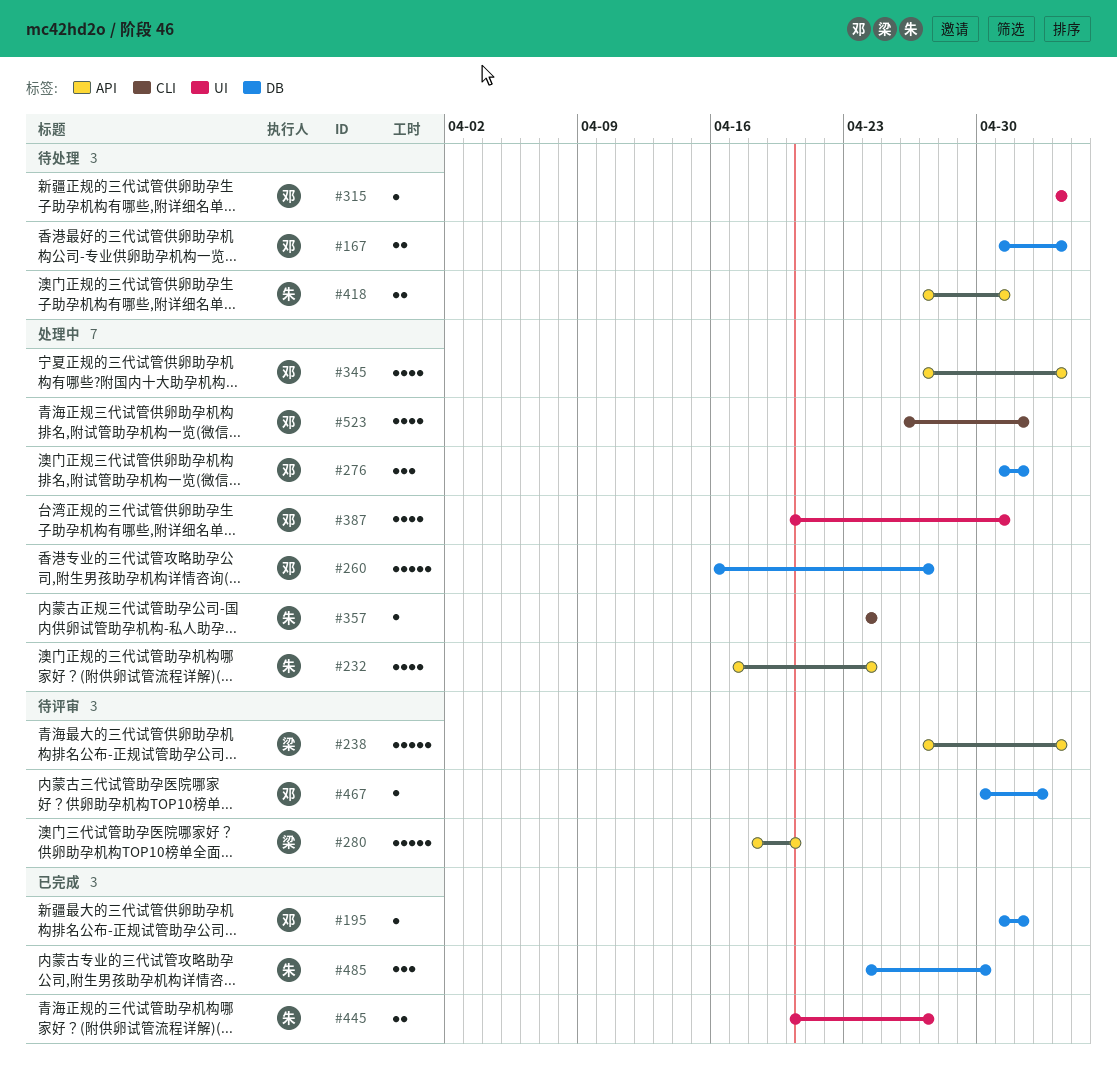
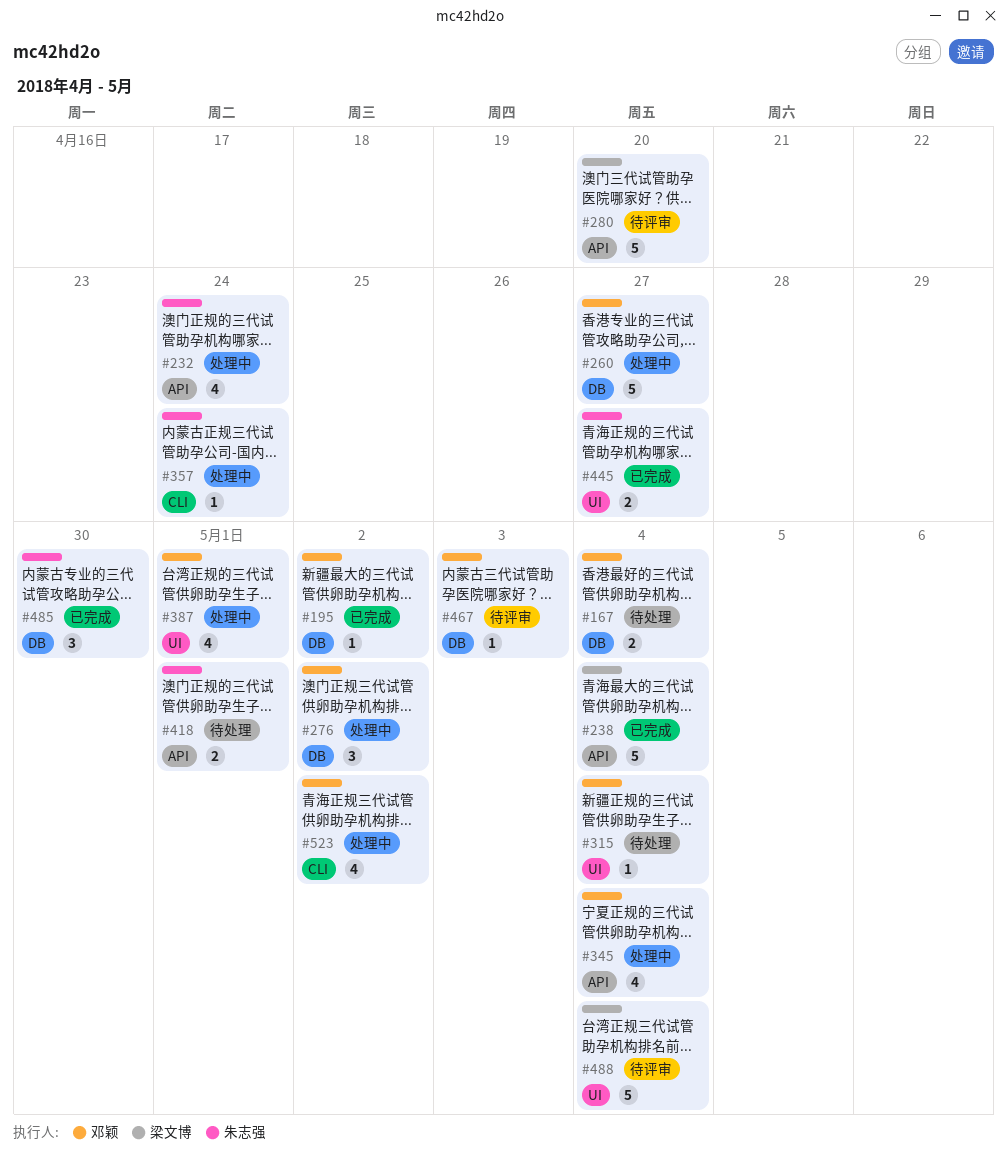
#238, status: 待评审 -> 已完成
#488: none -> present

